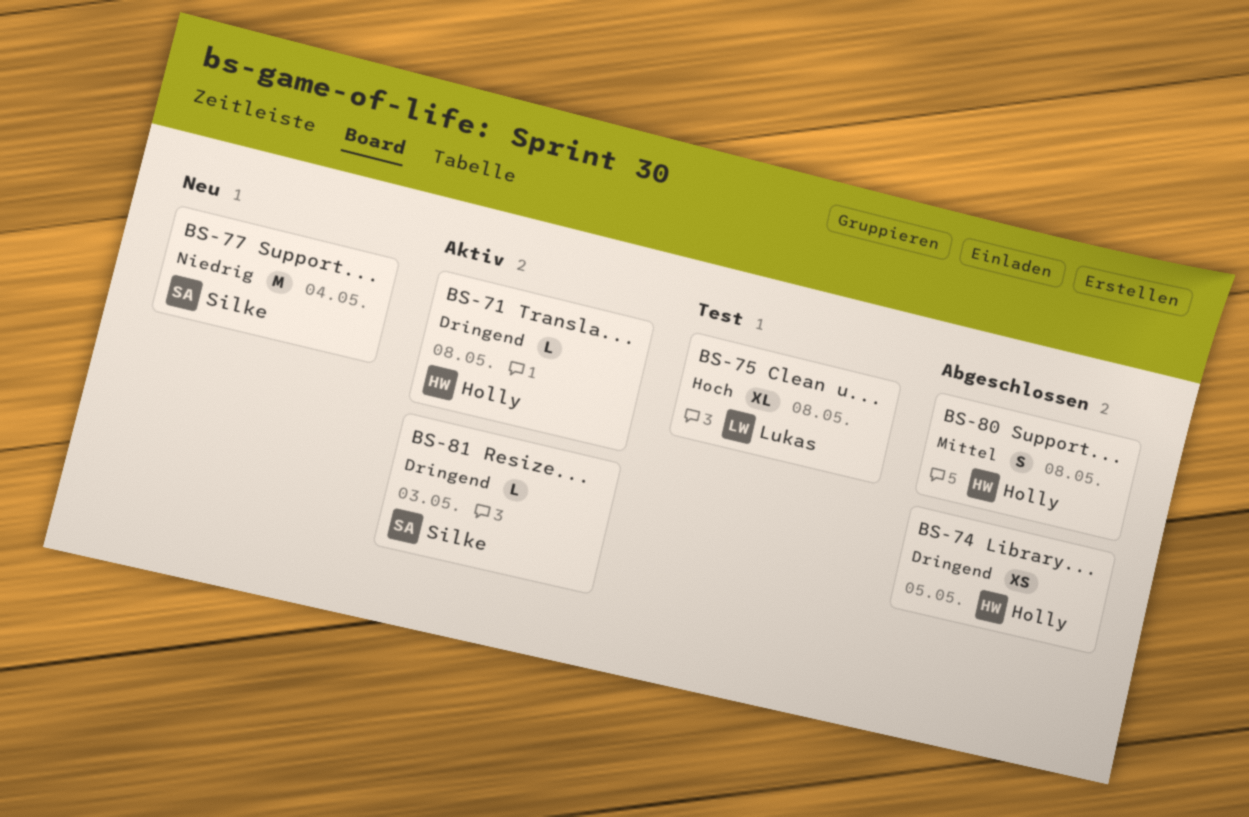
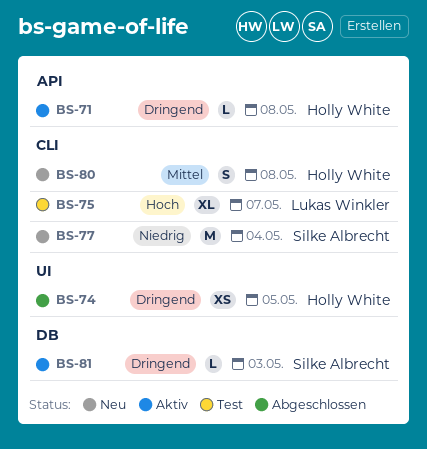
BS-75, due: May 8 -> May 7
BS-80, status: Abgeschlossen -> Neu

